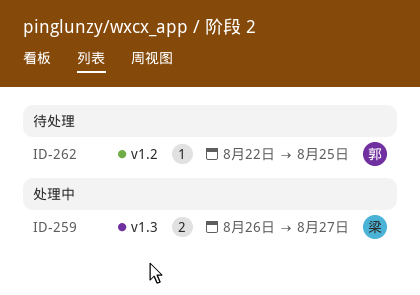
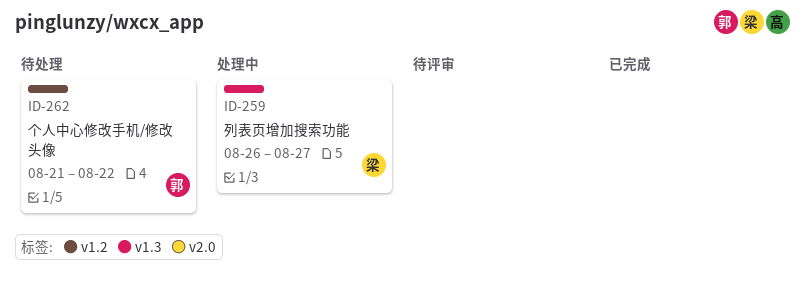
ID-262, start: Aug 22 -> Aug 21
ID-262, due: Aug 25 -> Aug 22

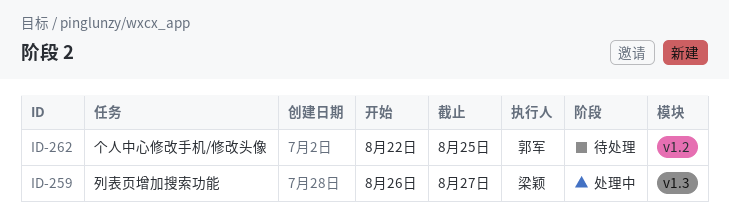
ID-262, start: Aug 21 -> Aug 22
ID-262, due: Aug 22 -> Aug 25

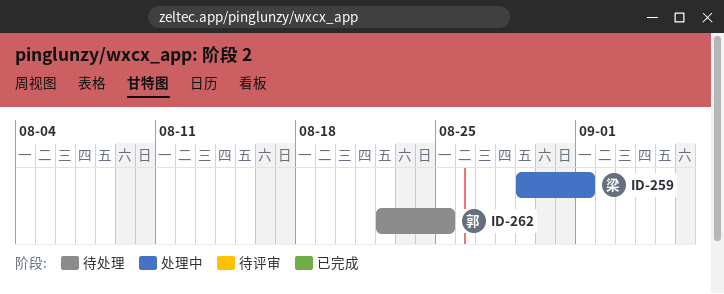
ID-259, start: Aug 26 -> Aug 29
ID-259, due: Aug 27 -> Sep 1

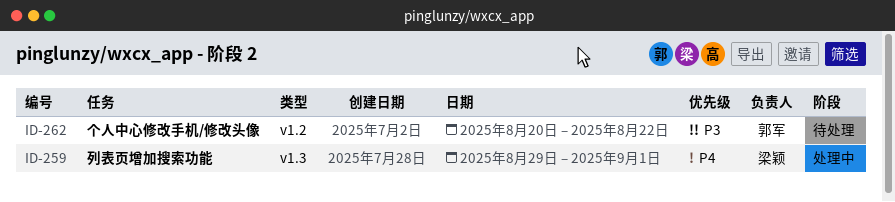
ID-262, start: Aug 22 -> Aug 20
ID-262, due: Aug 25 -> Aug 22

